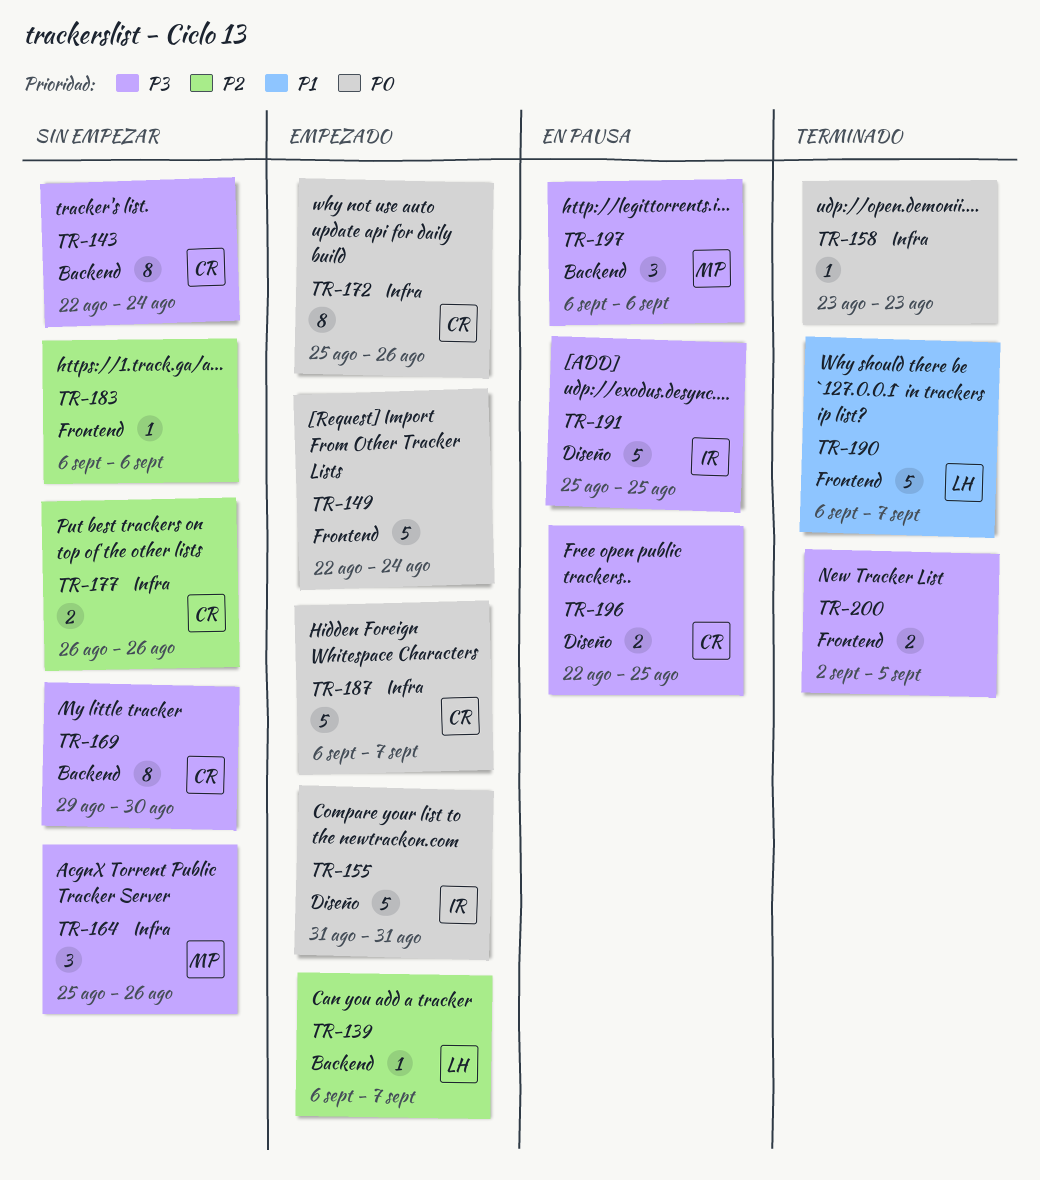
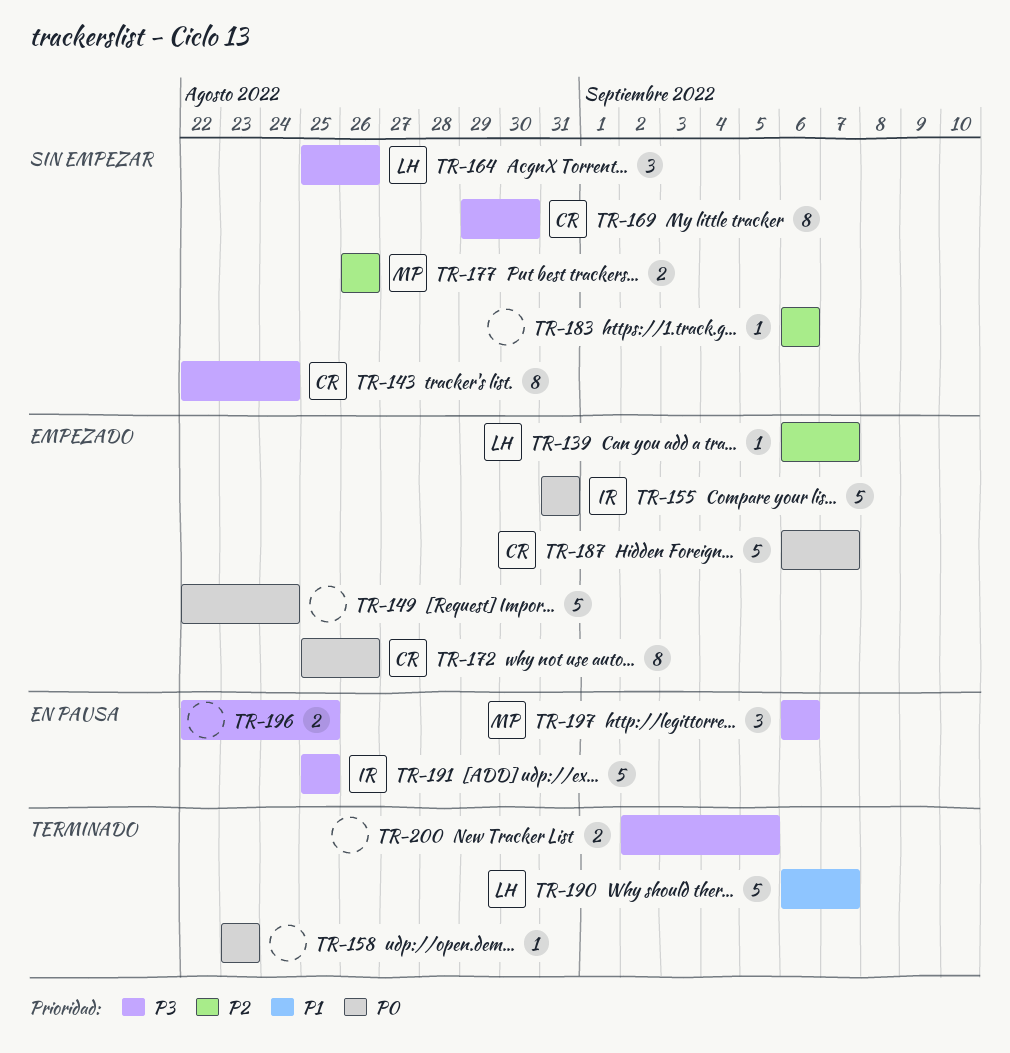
TR-164, owner: MP -> LH
TR-177, owner: CR -> MP
TR-196, owner: CR -> none

